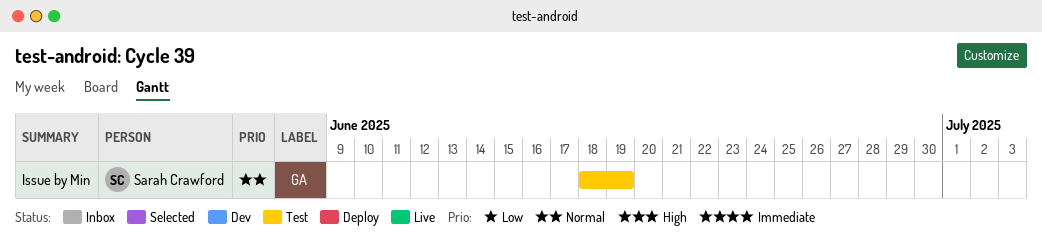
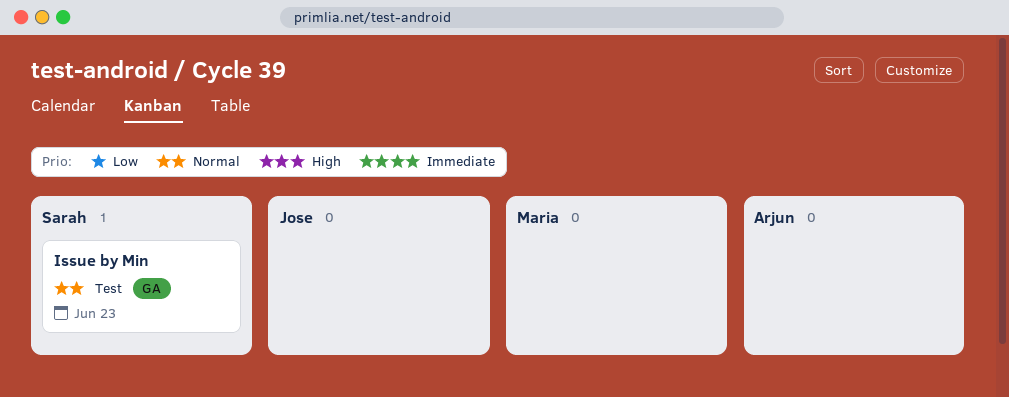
Issue by Min, due: Jun 19 -> Jun 23

